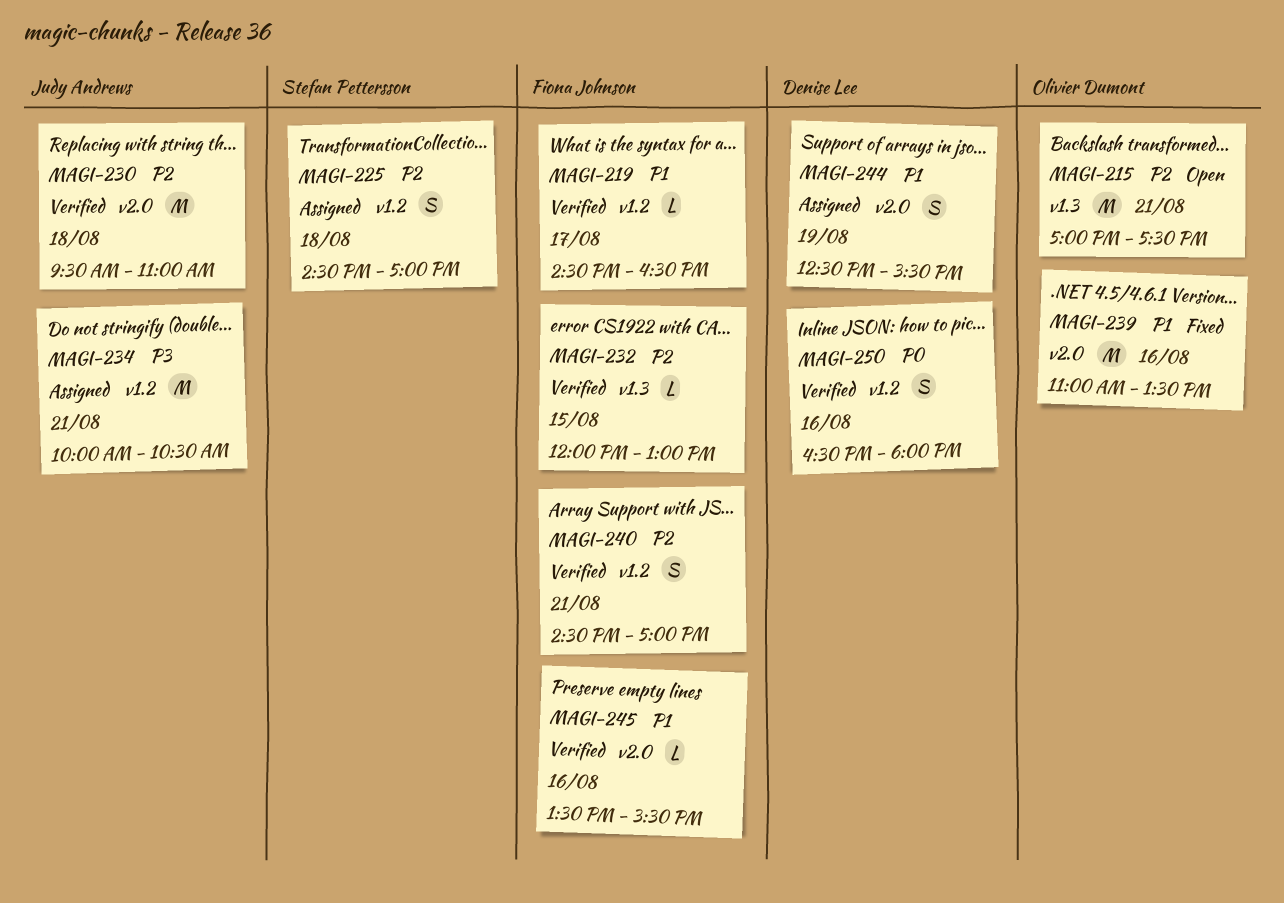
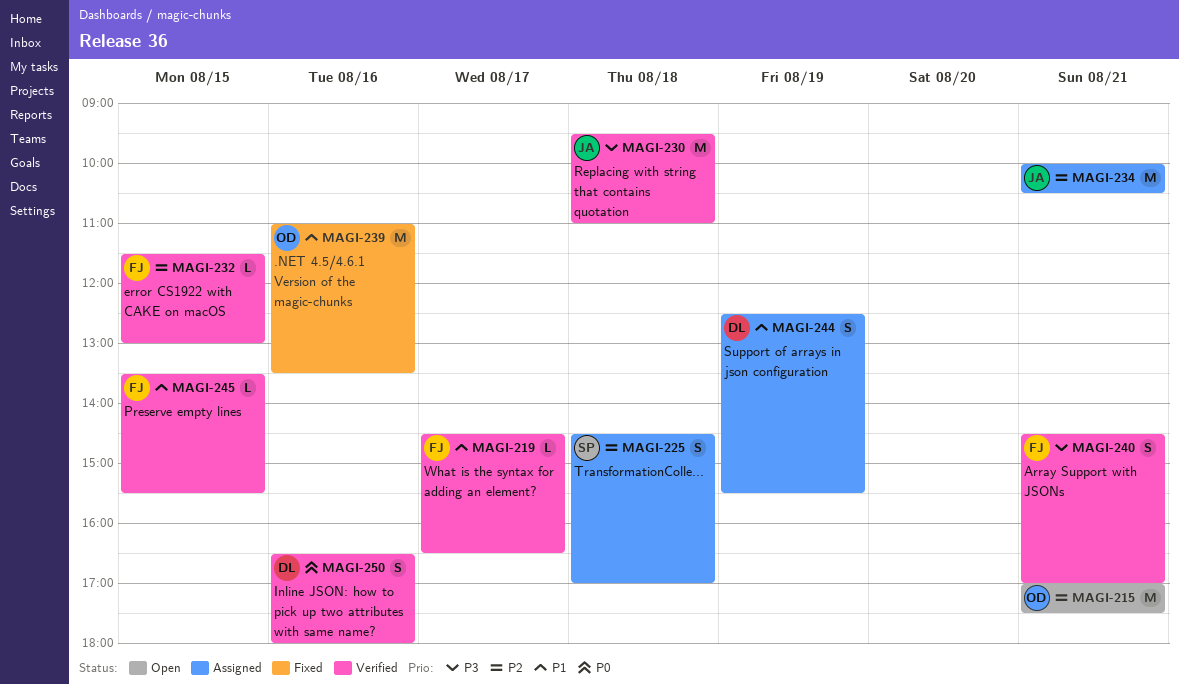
MAGI-230, priority: P2 -> P3
MAGI-232, begins: 12:00 -> 11:30
MAGI-234, priority: P3 -> P2
MAGI-240, priority: P2 -> P3
MAGI-245, day: Aug 16 -> Aug 15

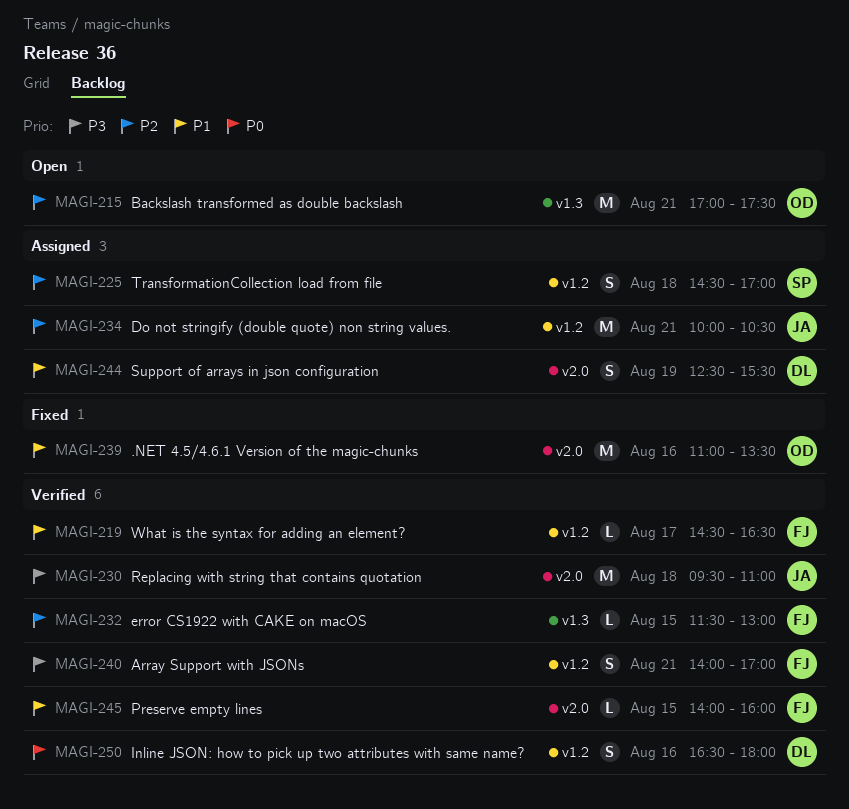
MAGI-240, begins: 14:30 -> 14:00
MAGI-245, begins: 13:30 -> 14:00
MAGI-245, ends: 15:30 -> 16:00

